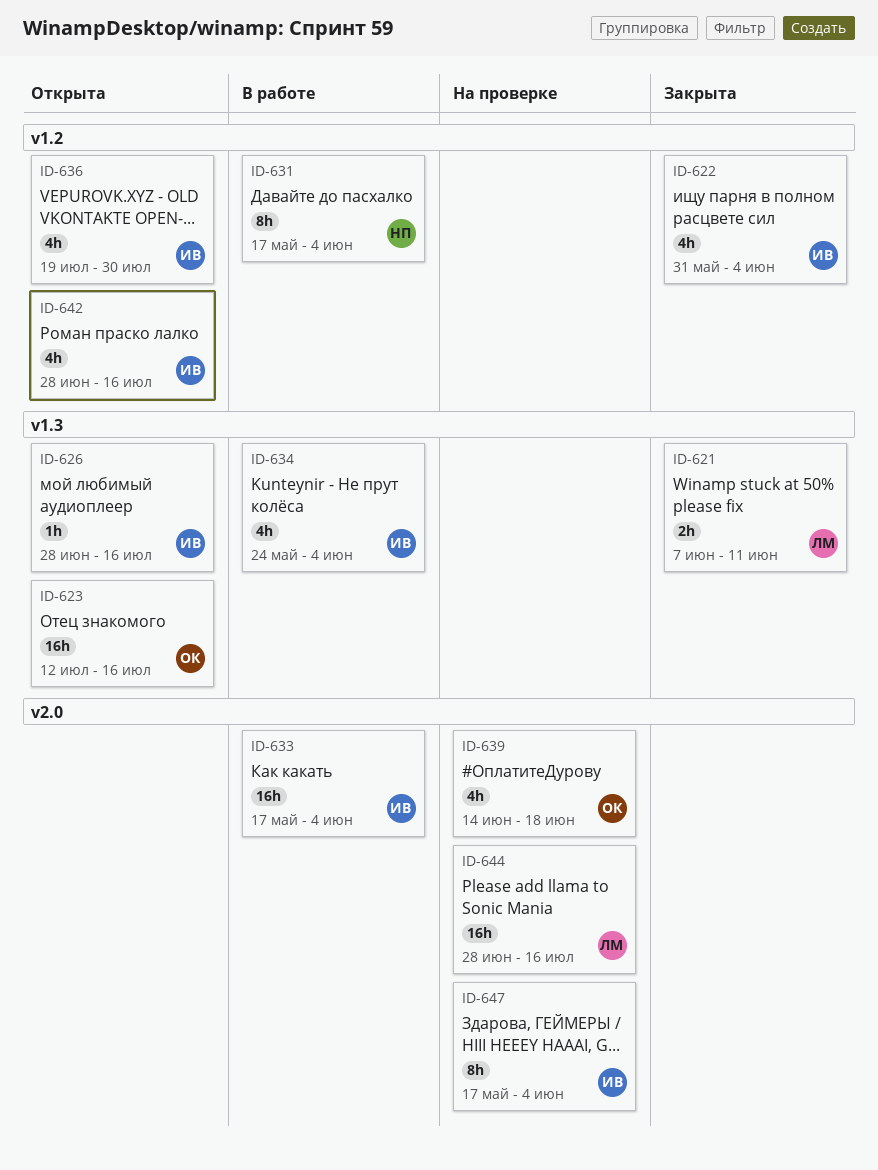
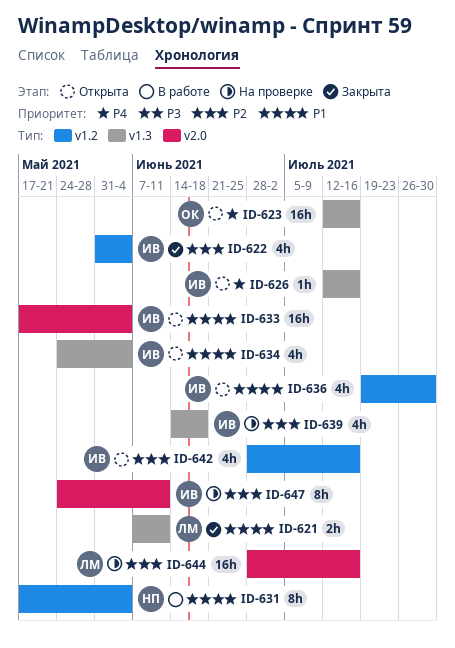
ID-626, start: Jun 28 -> Jul 12
ID-633, status: В работе -> Открыта
ID-634, status: В работе -> Открыта
ID-639, owner: ОК -> ИВ
ID-639, label: v2.0 -> v1.3
ID-647, start: May 17 -> May 24
ID-647, due: Jun 4 -> Jun 11

